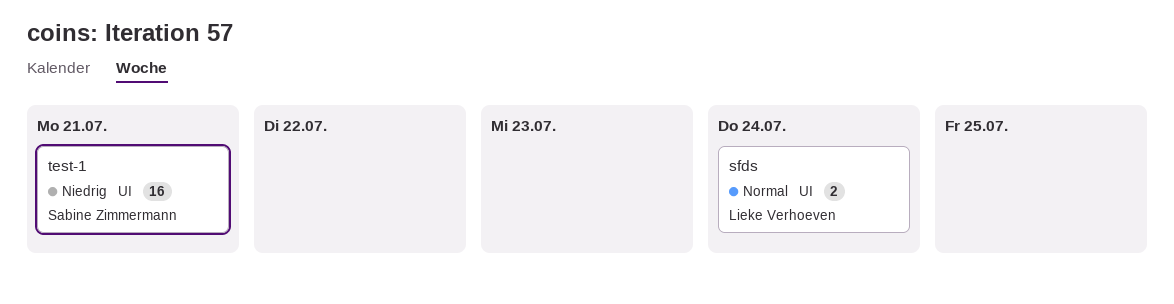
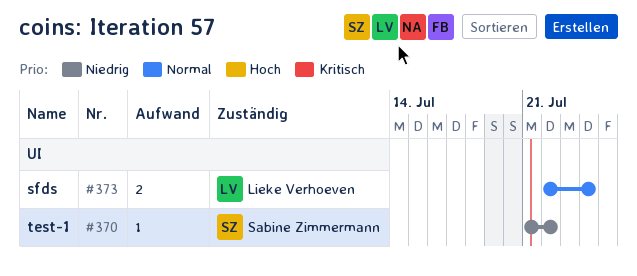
test-1, estimate: 16 -> 1
test-1, due: Jul 21 -> Jul 22

